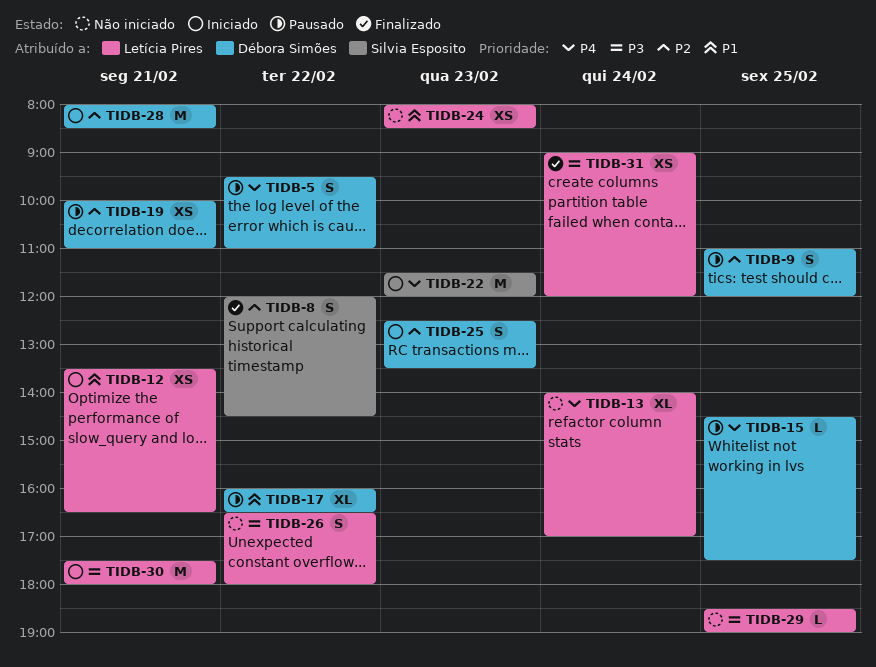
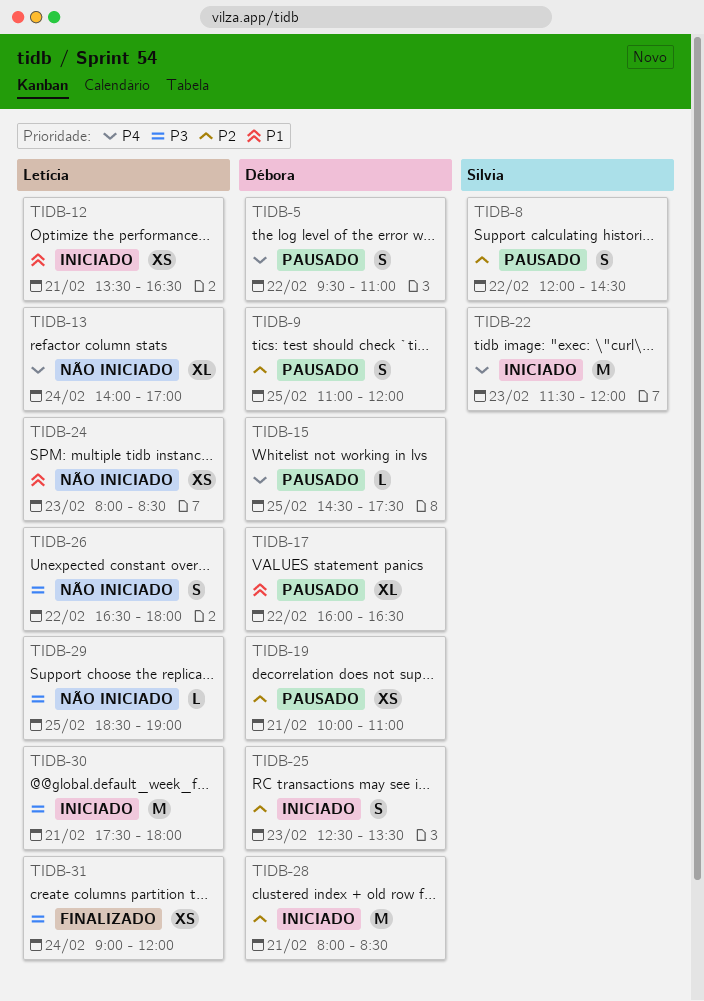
TIDB-8, status: Finalizado -> Pausado

